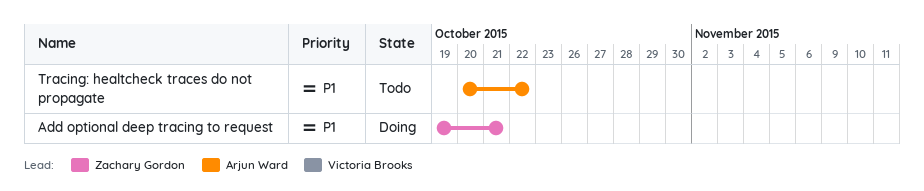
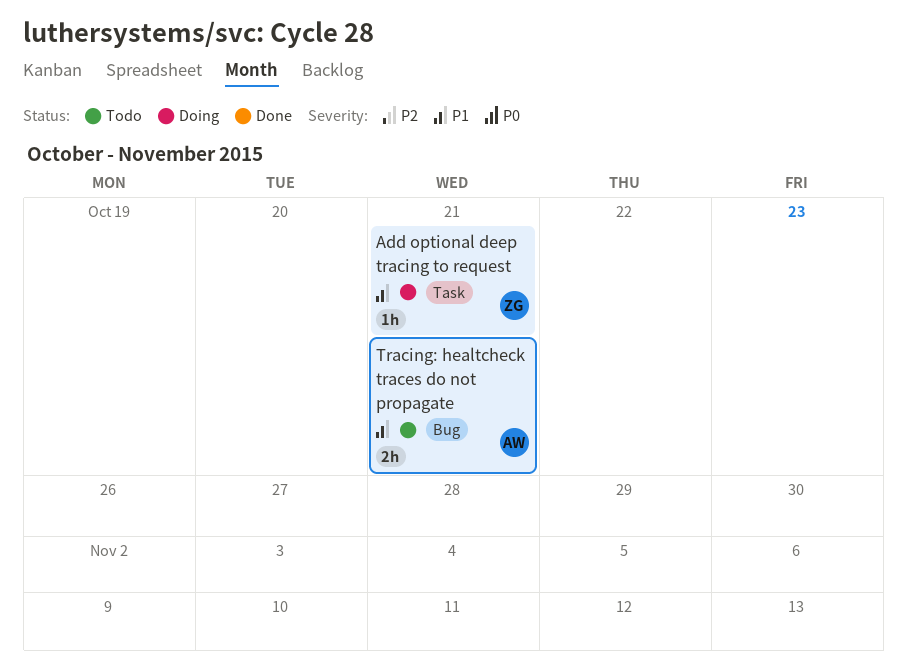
Tracing: healtcheck traces do not propagate, due: Oct 22 -> Oct 21

